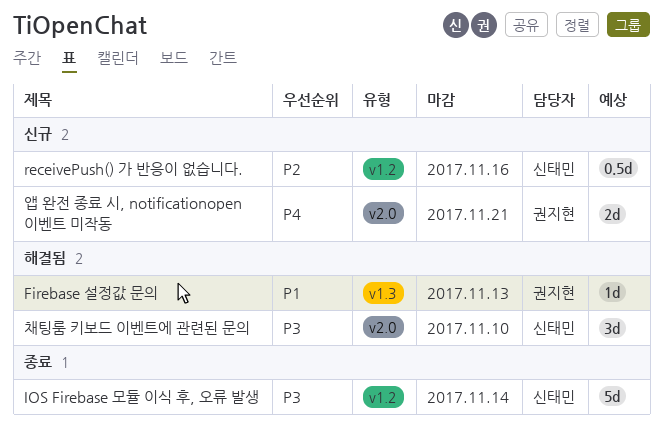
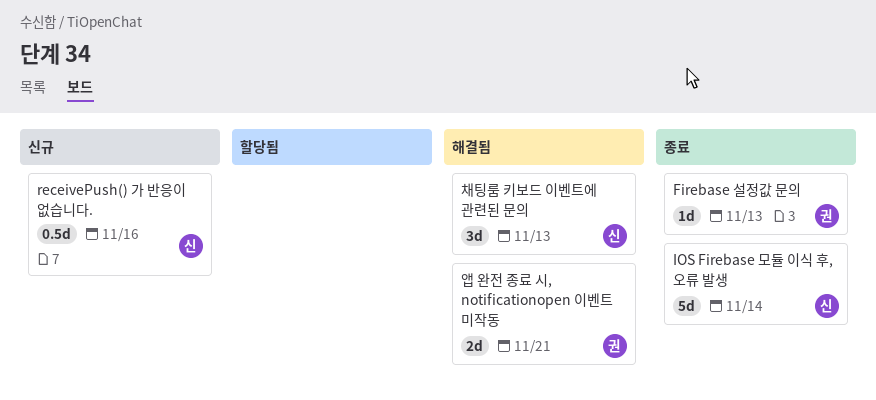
Firebase 설정값 문의, status: 해결됨 -> 종료
앱 완전 종료 시, notificationopen 이벤트 미작동, status: 신규 -> 해결됨
채팅룸 키보드 이벤트에 관련된 문의, due: Nov 10 -> Nov 13

